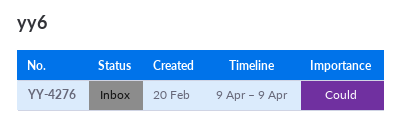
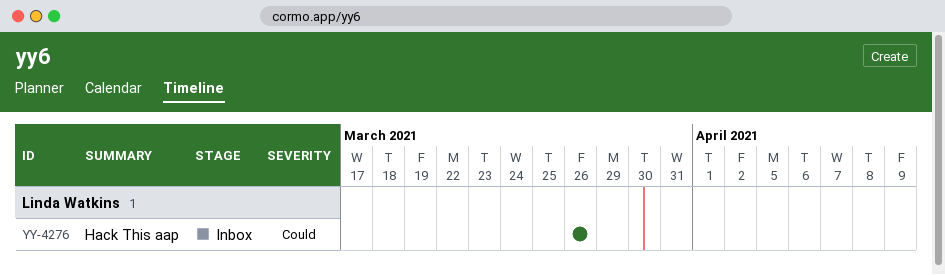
YY-4276, start: Apr 9 -> Mar 26
YY-4276, due: Apr 9 -> Mar 26

